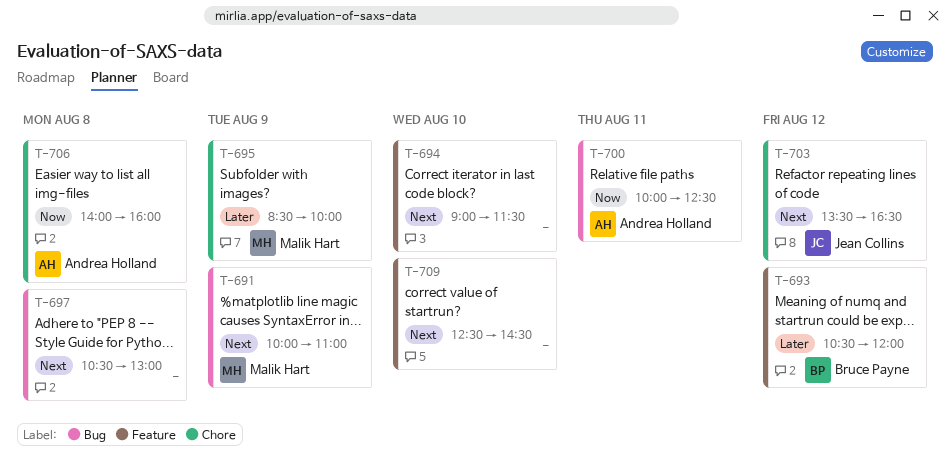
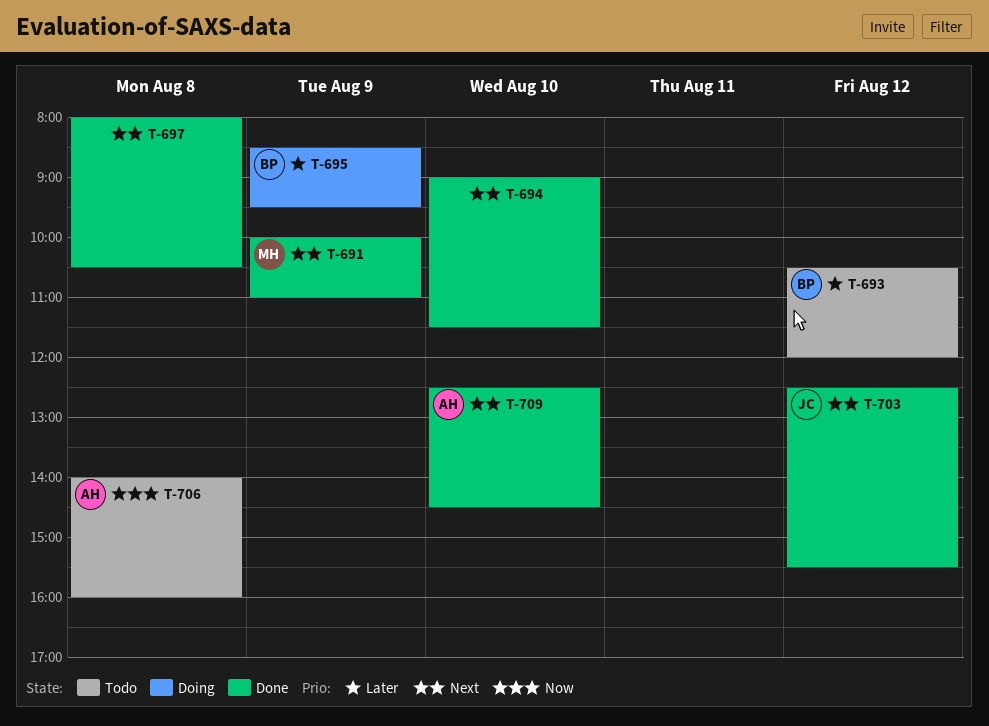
T-695, owner: Malik Hart -> Bruce Payne
T-695, ends: 10:00 -> 09:30
T-697, begins: 10:30 -> 08:00
T-697, ends: 13:00 -> 10:30
T-700: present -> none
T-703, begins: 13:30 -> 12:30
T-703, ends: 16:30 -> 15:30
T-709, owner: none -> Andrea Holland

